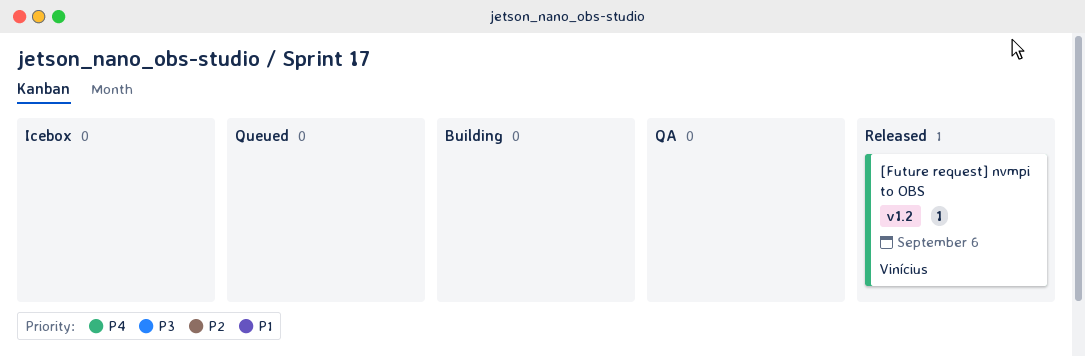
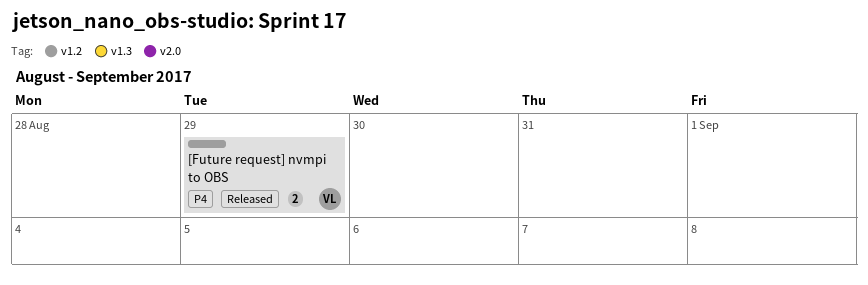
[Future request] nvmpi to OBS, estimate: 1 -> 2
[Future request] nvmpi to OBS, due: Sep 6 -> Aug 29

